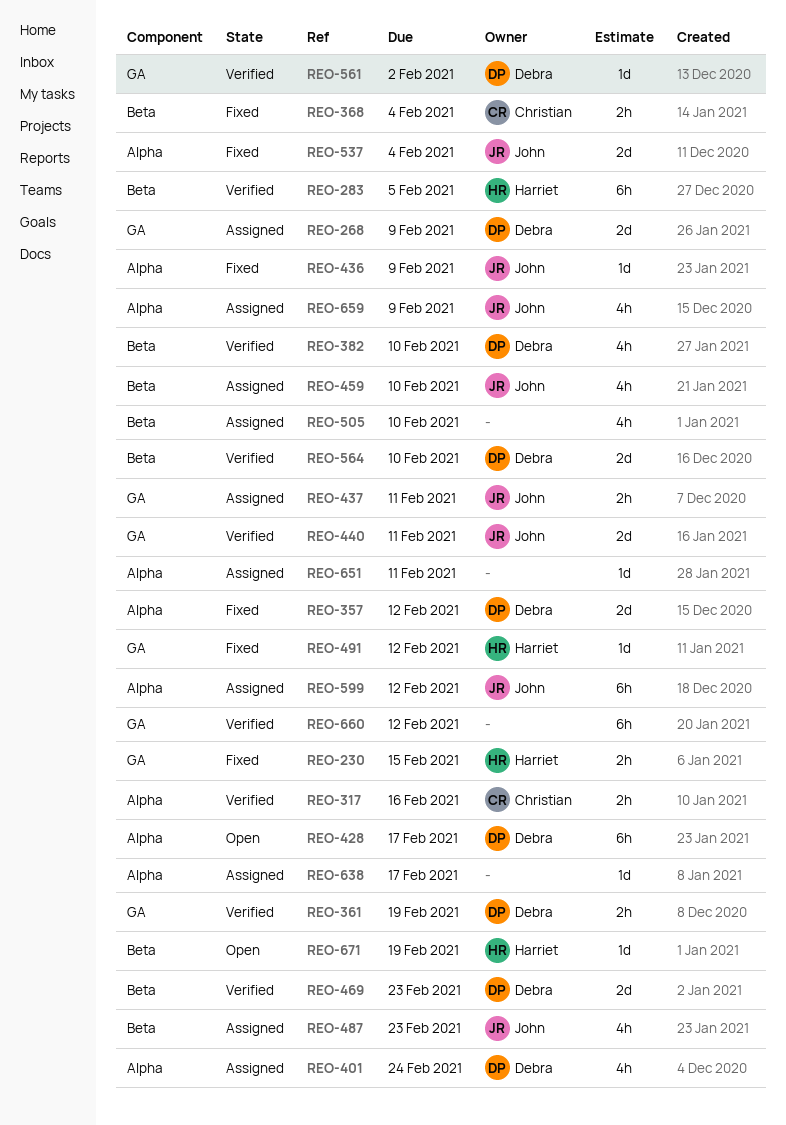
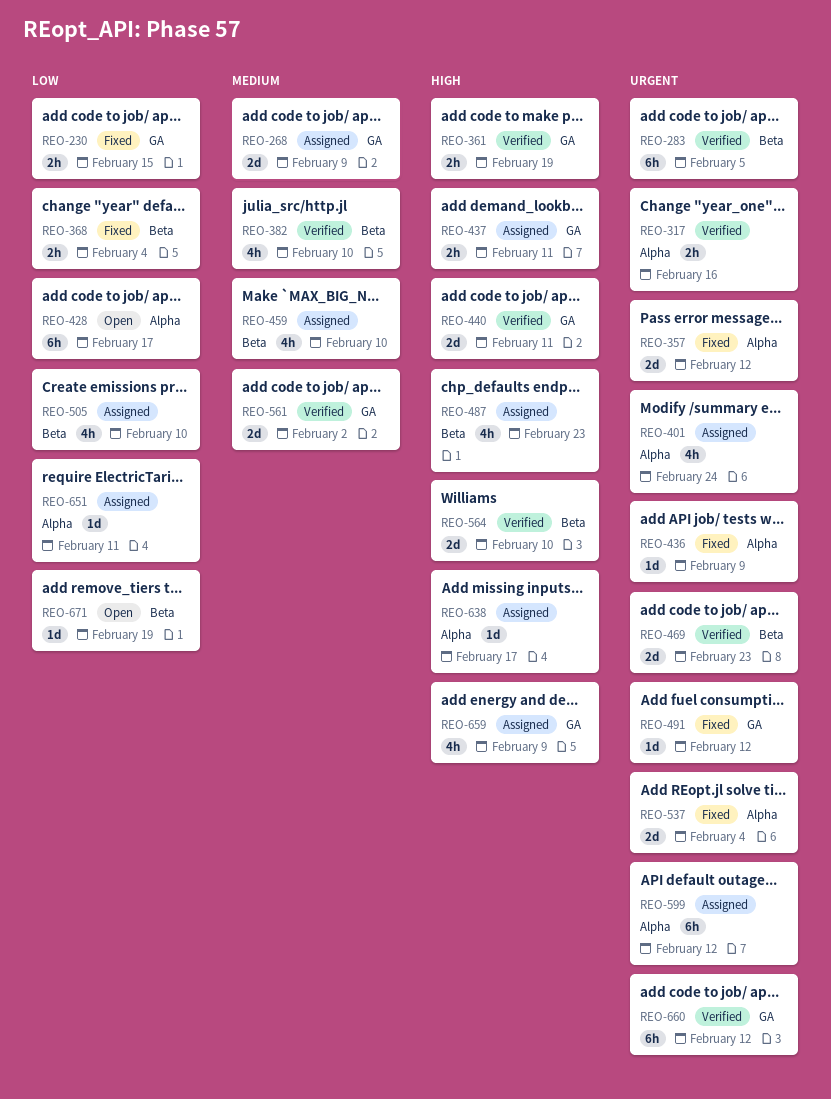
REO-561, estimate: 1d -> 2d
REO-659, label: Alpha -> GA

